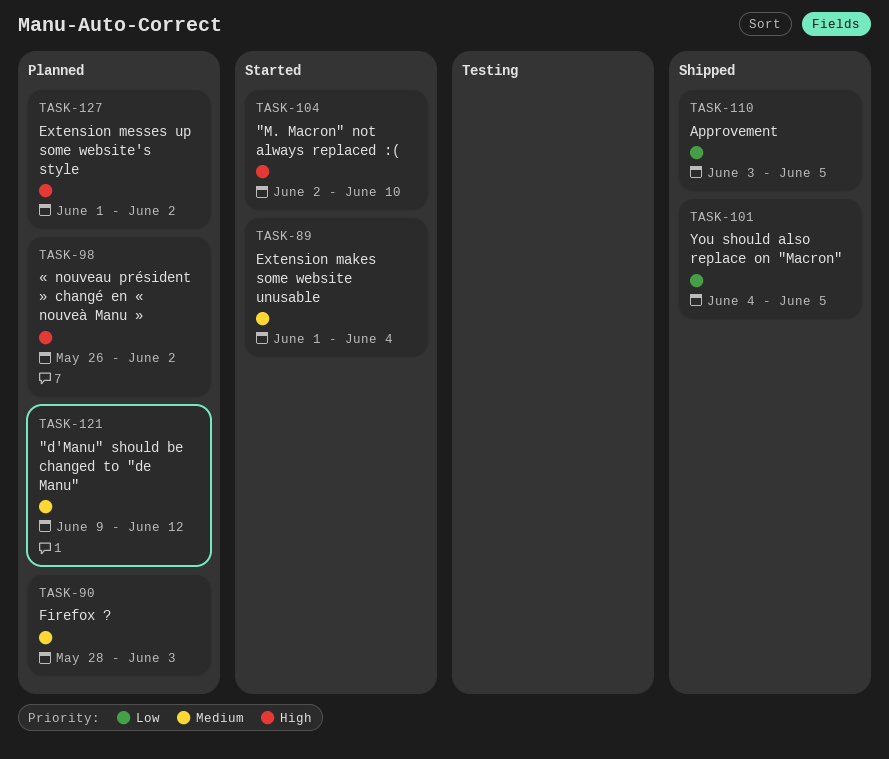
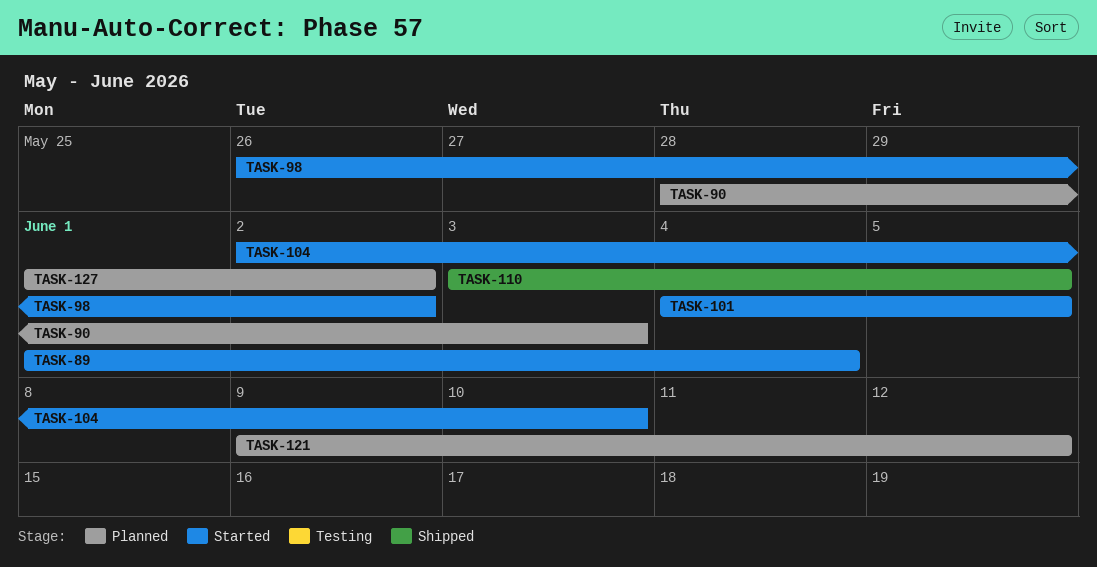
TASK-98, status: Planned -> Started
TASK-101, status: Shipped -> Started

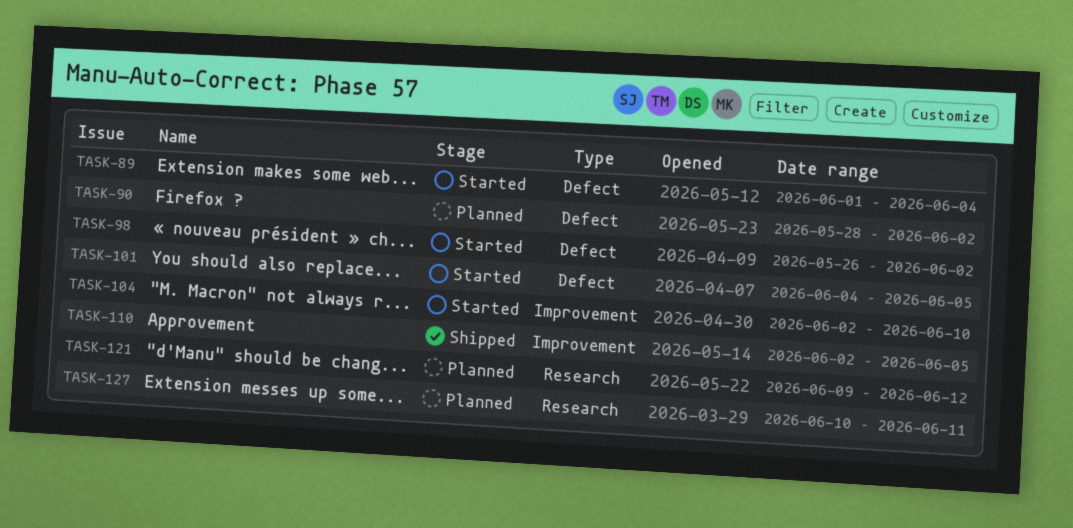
TASK-90, due: Jun 3 -> Jun 2
TASK-110, start: Jun 3 -> Jun 2
TASK-127, start: Jun 1 -> Jun 10
TASK-127, due: Jun 2 -> Jun 11

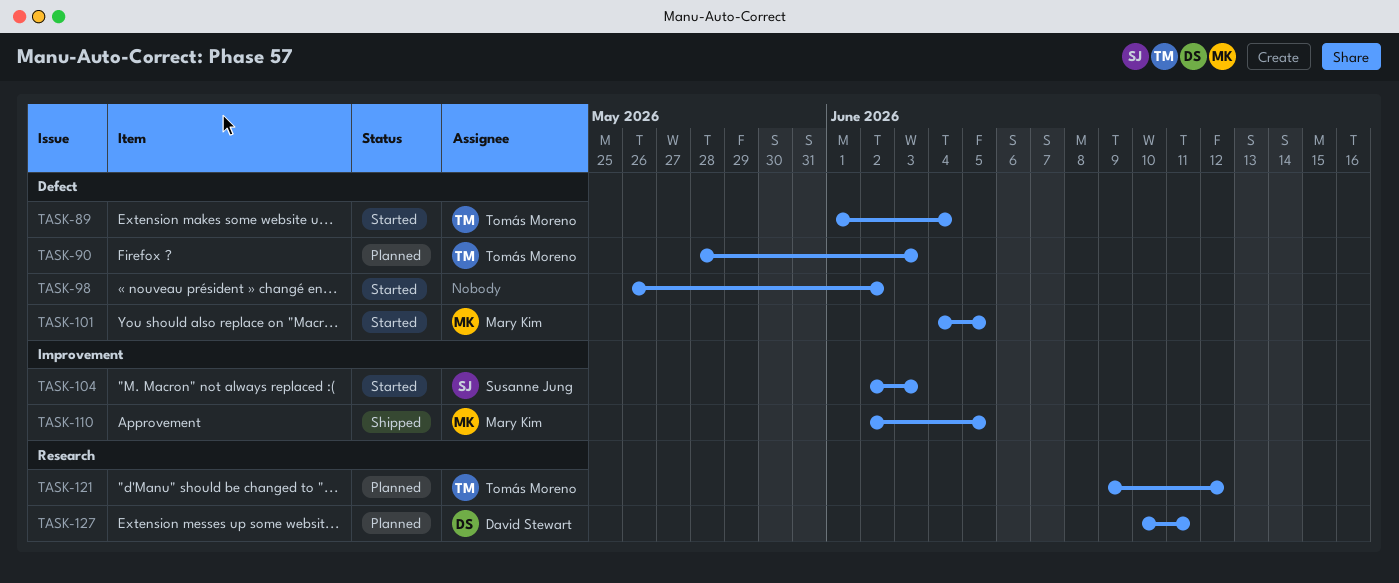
TASK-90, due: Jun 2 -> Jun 3
TASK-104, due: Jun 10 -> Jun 3

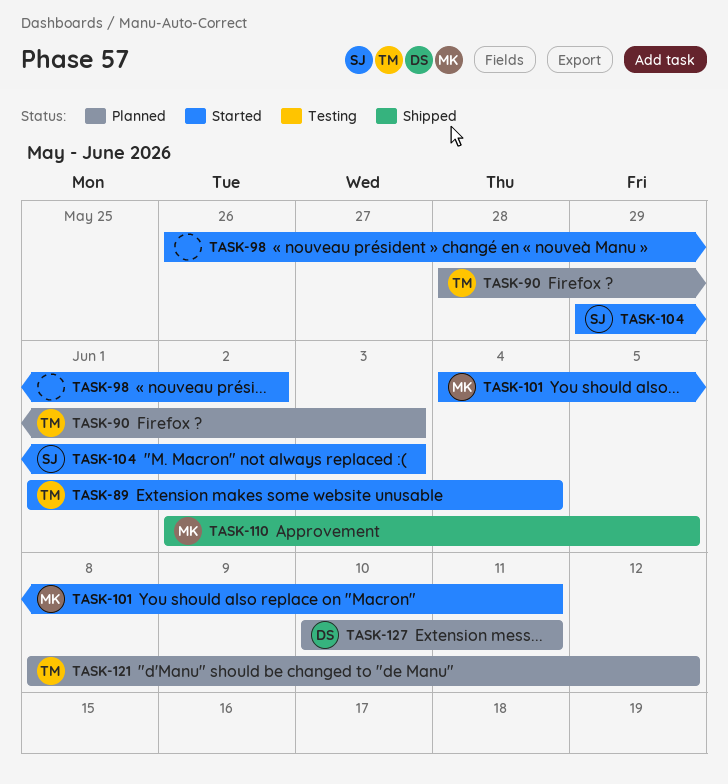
TASK-101, due: Jun 5 -> Jun 11
TASK-104, start: Jun 2 -> May 29
TASK-121, start: Jun 9 -> Jun 8

